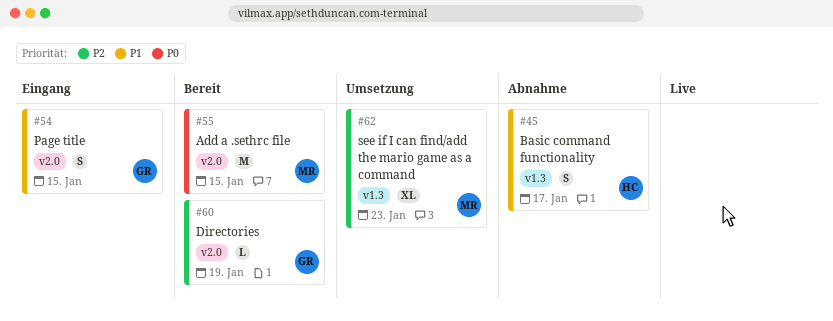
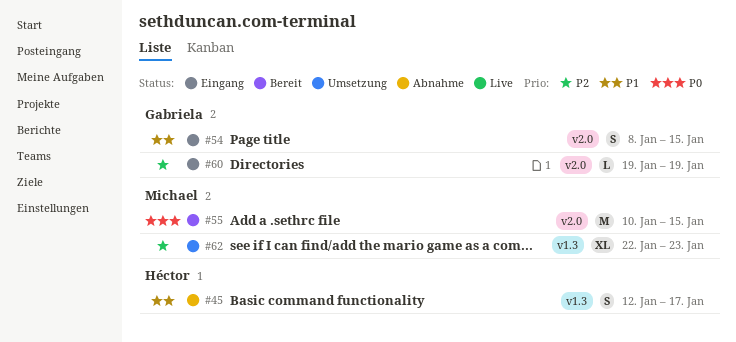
#60, status: Bereit -> Eingang

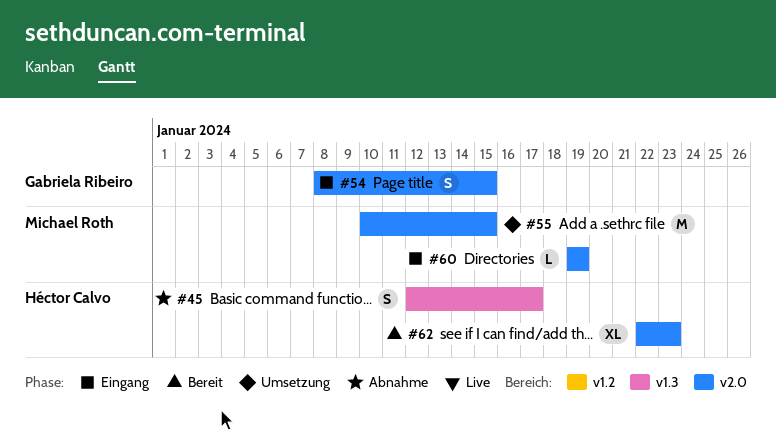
#55, status: Bereit -> Umsetzung
#60, owner: Gabriela Ribeiro -> Michael Roth
#62, status: Umsetzung -> Bereit
#62, owner: Michael Roth -> Héctor Calvo
#62, label: v1.3 -> v2.0

